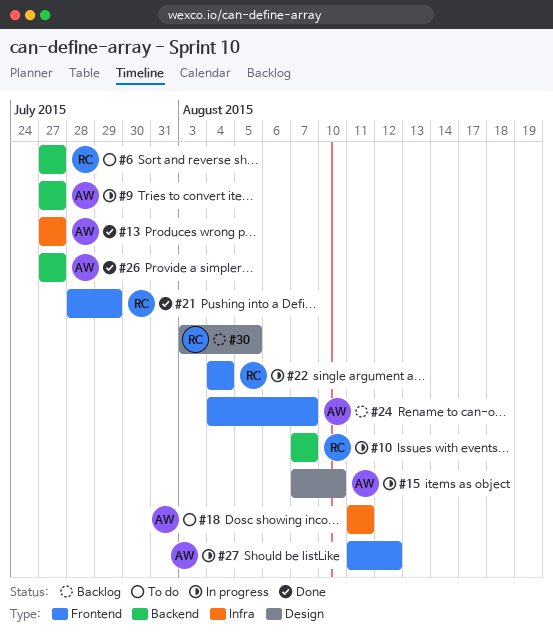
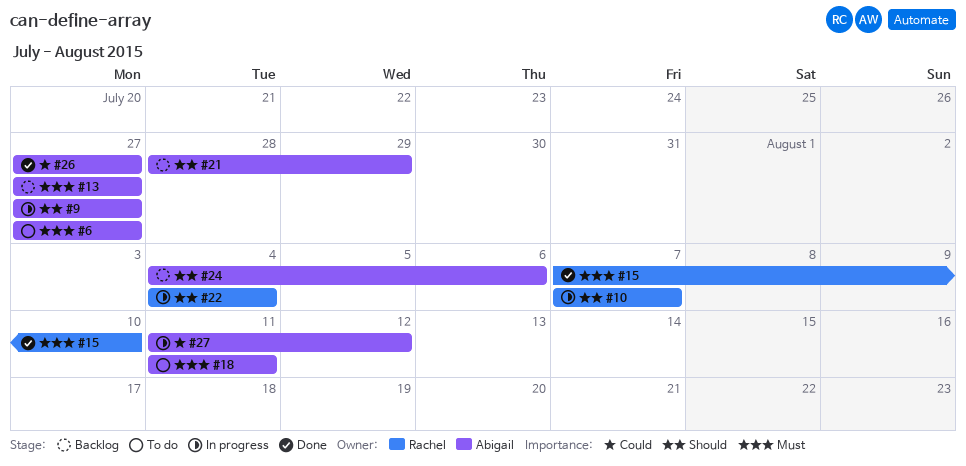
#6, owner: Rachel -> Abigail
#13, status: Done -> Backlog
#15, status: In progress -> Done
#15, owner: Abigail -> Rachel
#21, status: Done -> Backlog
#21, owner: Rachel -> Abigail
#24, due: Aug 7 -> Aug 6
#30: present -> none

